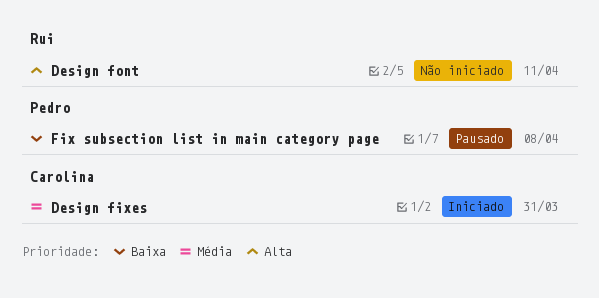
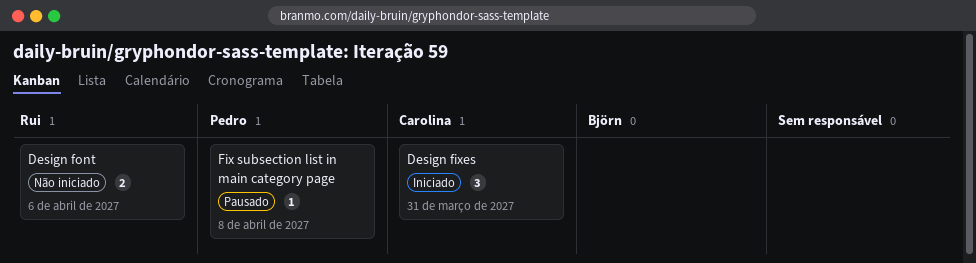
Design font, due: Apr 11 -> Apr 6

